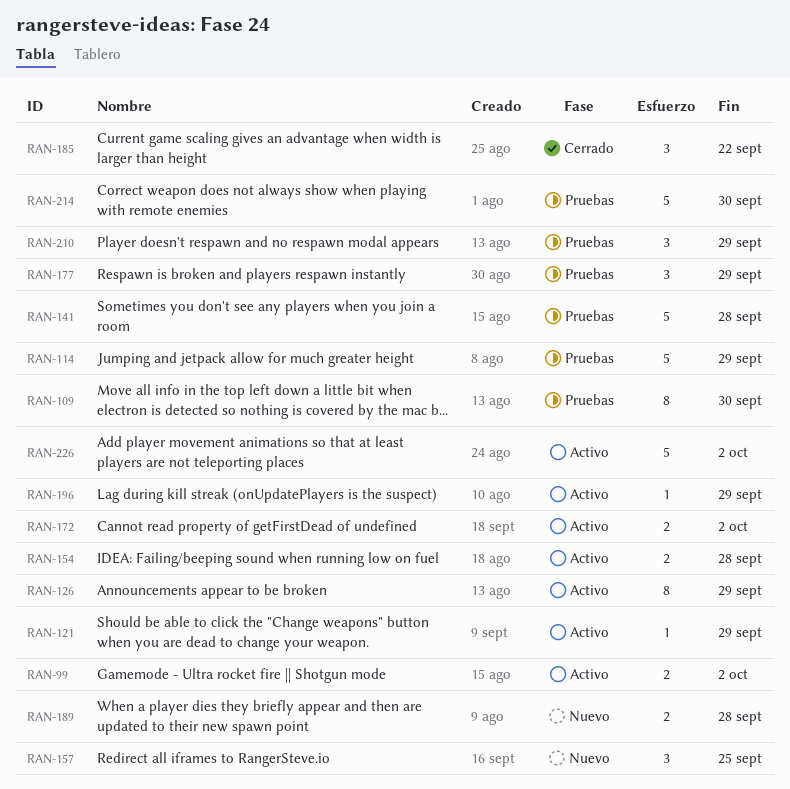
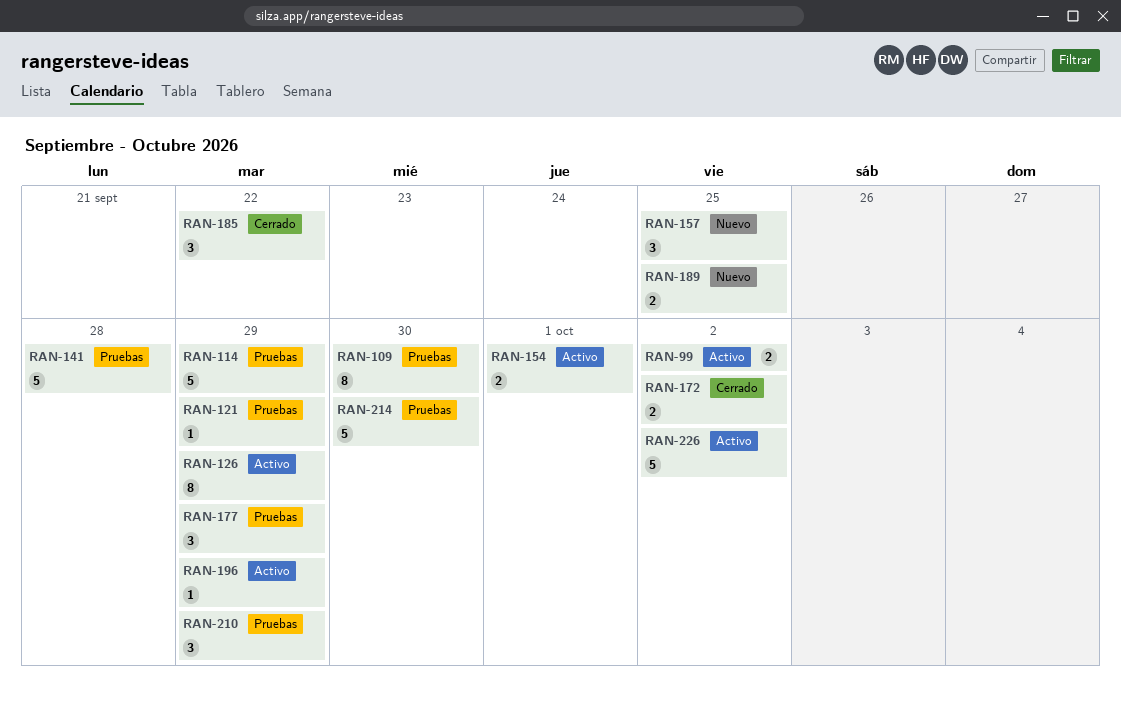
RAN-121, status: Activo -> Pruebas
RAN-154, due: Sep 28 -> Oct 1
RAN-172, status: Activo -> Cerrado
RAN-189, due: Sep 28 -> Sep 25

